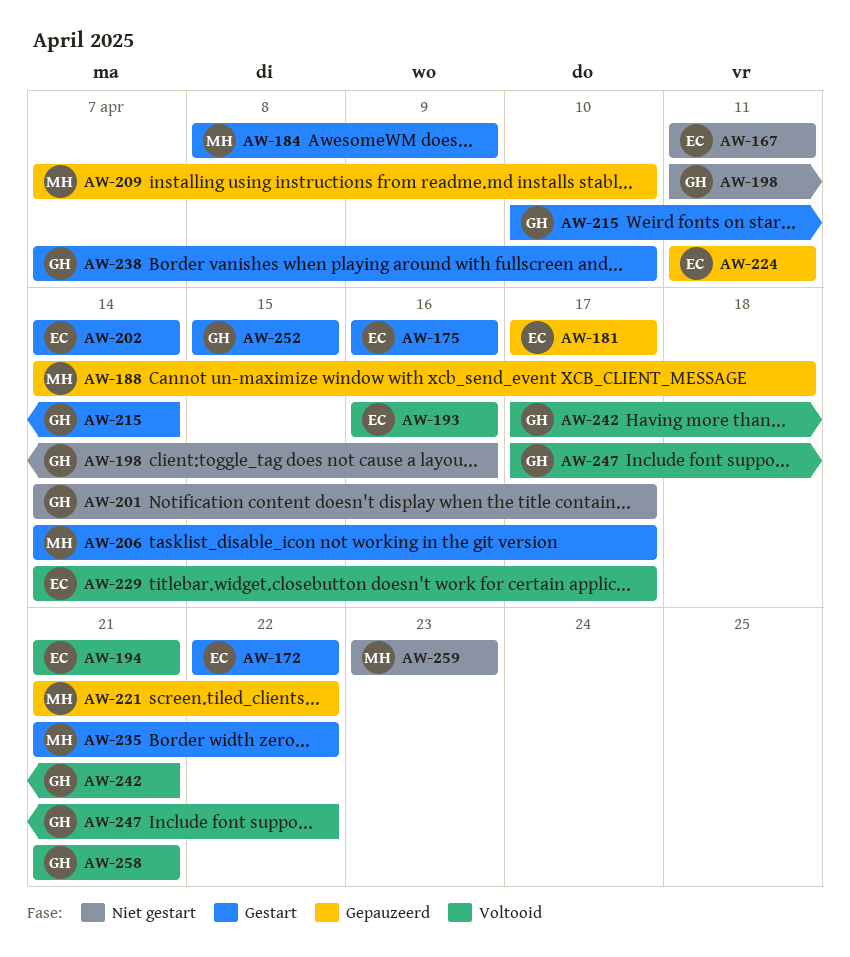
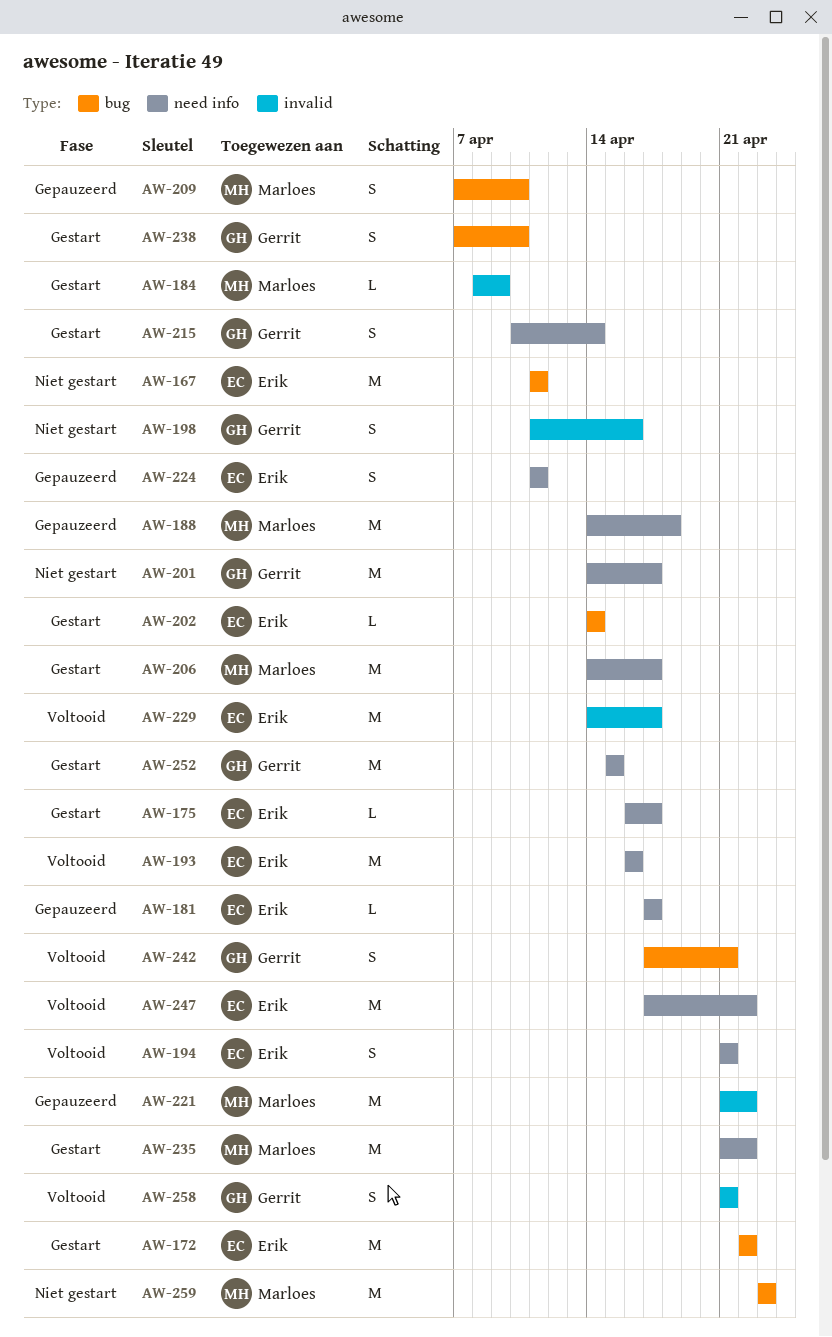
AW-175, due: Apr 16 -> Apr 17
AW-247, owner: Gerrit -> Erik

